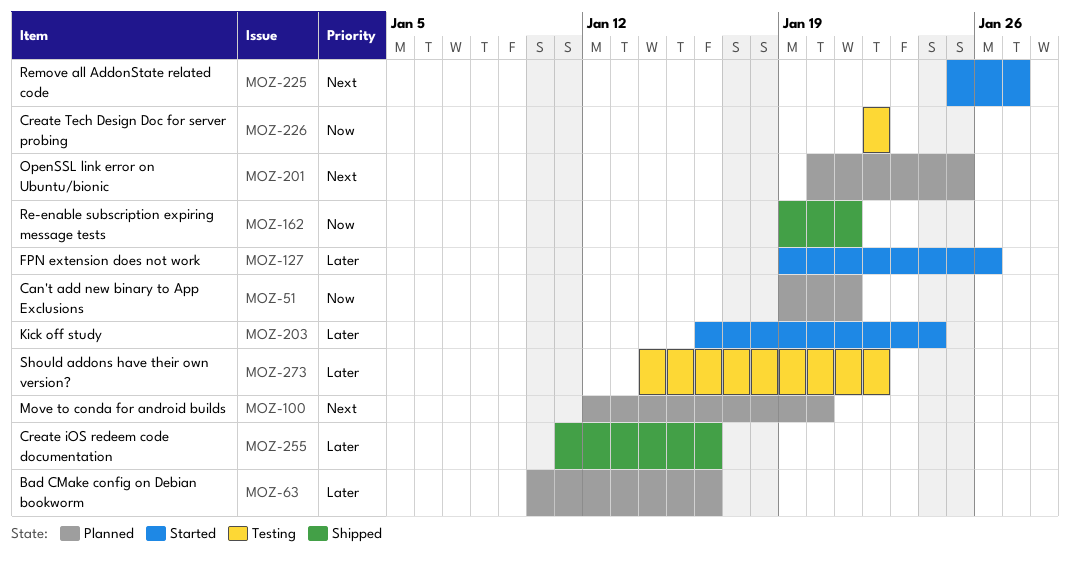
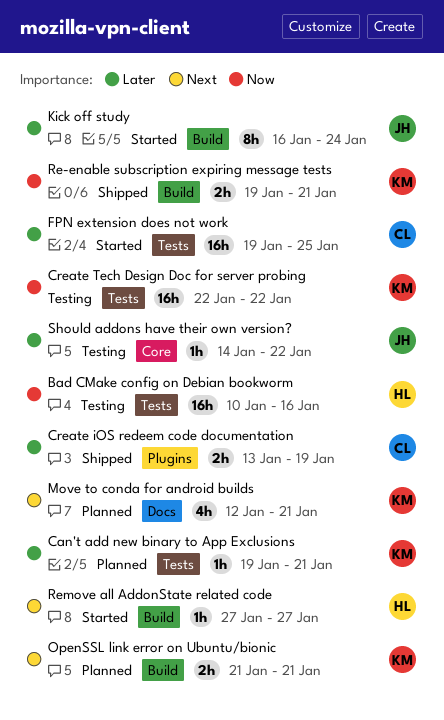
Bad CMake config on Debian bookworm, status: Planned -> Testing
Bad CMake config on Debian bookworm, priority: Later -> Now
Can't add new binary to App Exclusions, priority: Now -> Later
Create iOS redeem code documentation, start: Jan 11 -> Jan 13
Create iOS redeem code documentation, due: Jan 16 -> Jan 19
FPN extension does not work, due: Jan 26 -> Jan 25
Move to conda for android builds, due: Jan 20 -> Jan 21
OpenSSL link error on Ubuntu/bionic, start: Jan 20 -> Jan 21
OpenSSL link error on Ubuntu/bionic, due: Jan 25 -> Jan 21
Remove all AddonState related code, start: Jan 25 -> Jan 27

